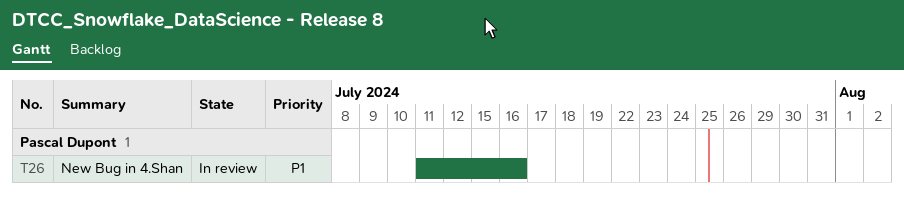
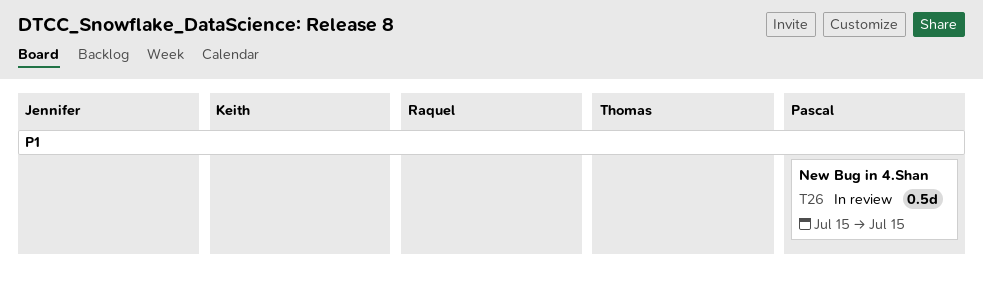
T26, start: Jul 11 -> Jul 15
T26, due: Jul 16 -> Jul 15

